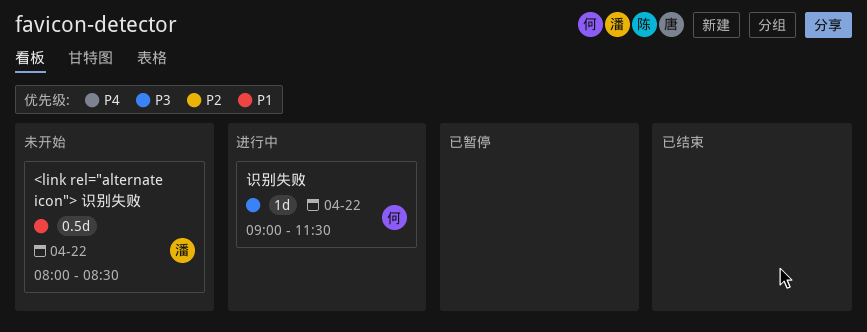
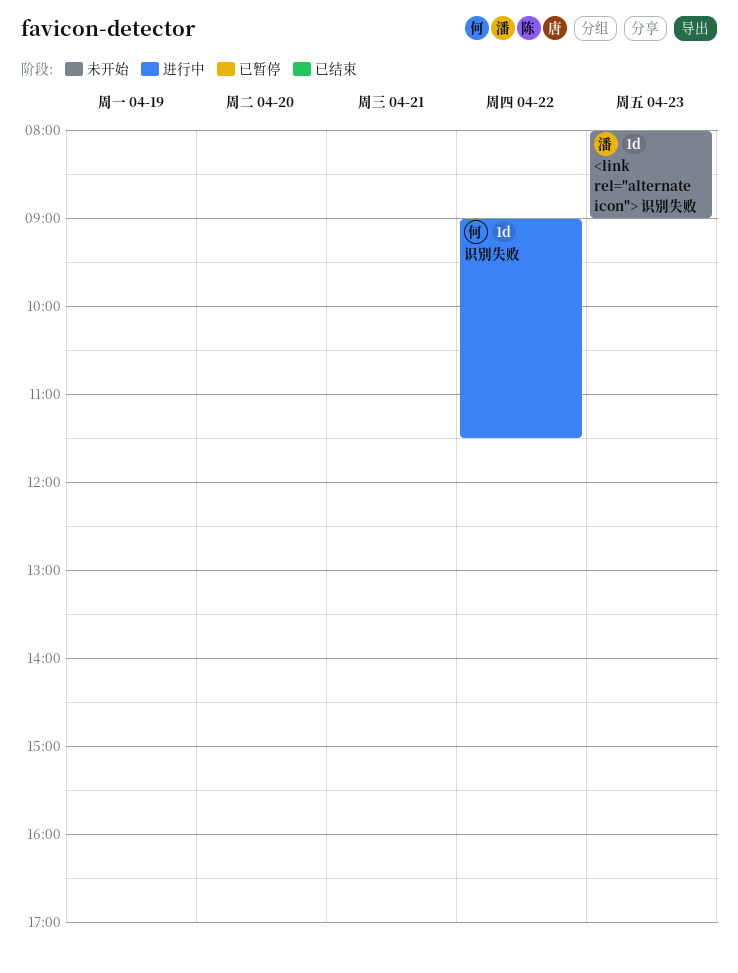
<link rel="alternate icon"> 识别失败, estimate: 0.5d -> 1d
<link rel="alternate icon"> 识别失败, day: Apr 22 -> Apr 23
<link rel="alternate icon"> 识别失败, ends: 08:30 -> 09:00

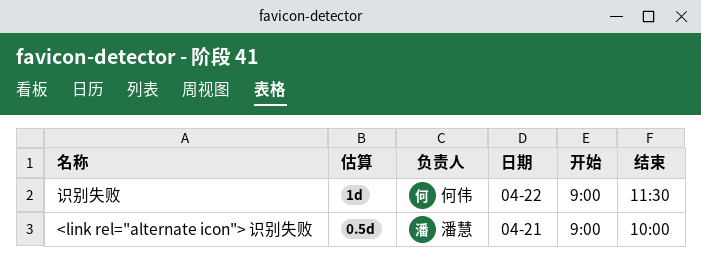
<link rel="alternate icon"> 识别失败, estimate: 1d -> 0.5d
<link rel="alternate icon"> 识别失败, day: Apr 23 -> Apr 21
<link rel="alternate icon"> 识别失败, begins: 08:00 -> 09:00
<link rel="alternate icon"> 识别失败, ends: 09:00 -> 10:00

